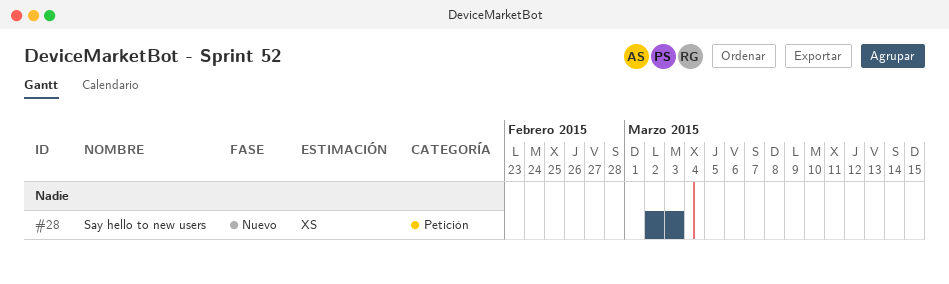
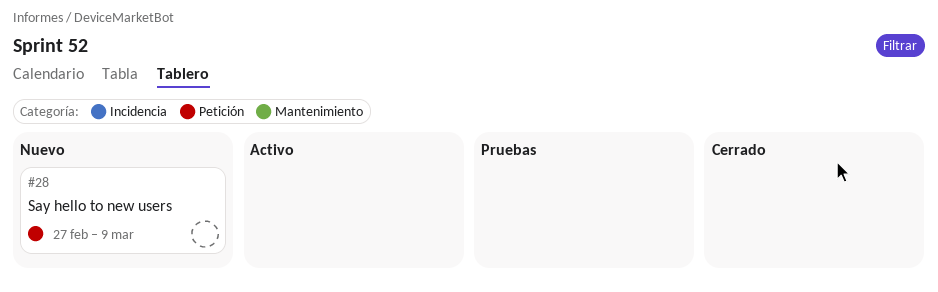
#28, start: Mar 2 -> Feb 27
#28, due: Mar 3 -> Mar 9

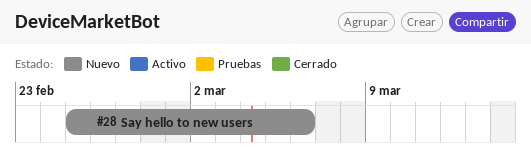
#28, start: Feb 27 -> Feb 25
#28, due: Mar 9 -> Mar 6

